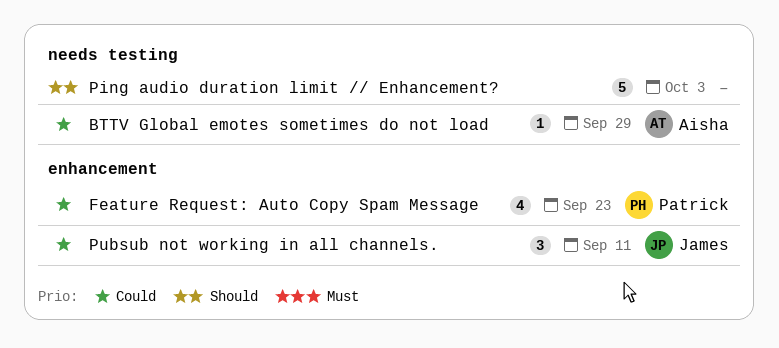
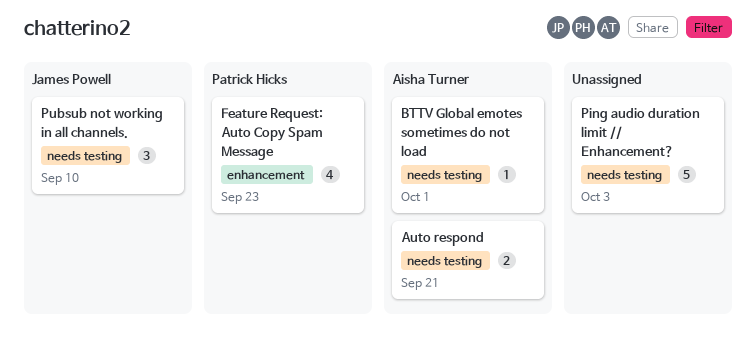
Auto respond: none -> present
BTTV Global emotes sometimes do not load, due: Sep 29 -> Oct 1
Pubsub not working in all channels., label: enhancement -> needs testing
Pubsub not working in all channels., due: Sep 11 -> Sep 10

